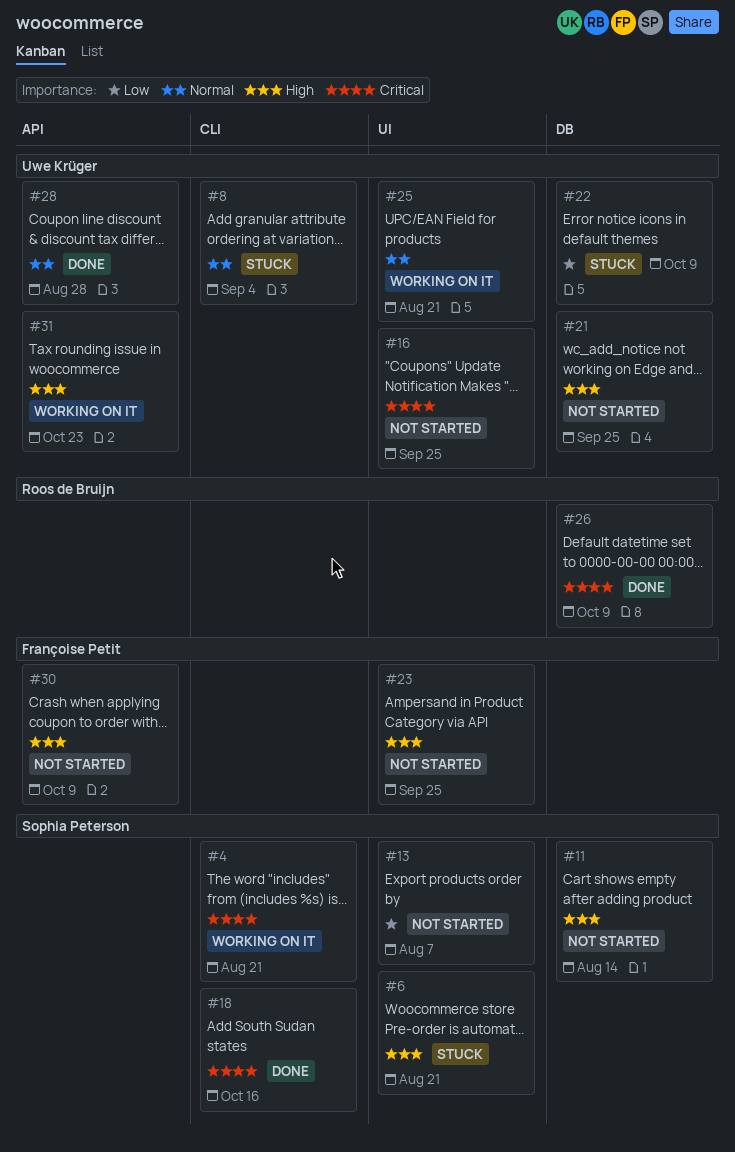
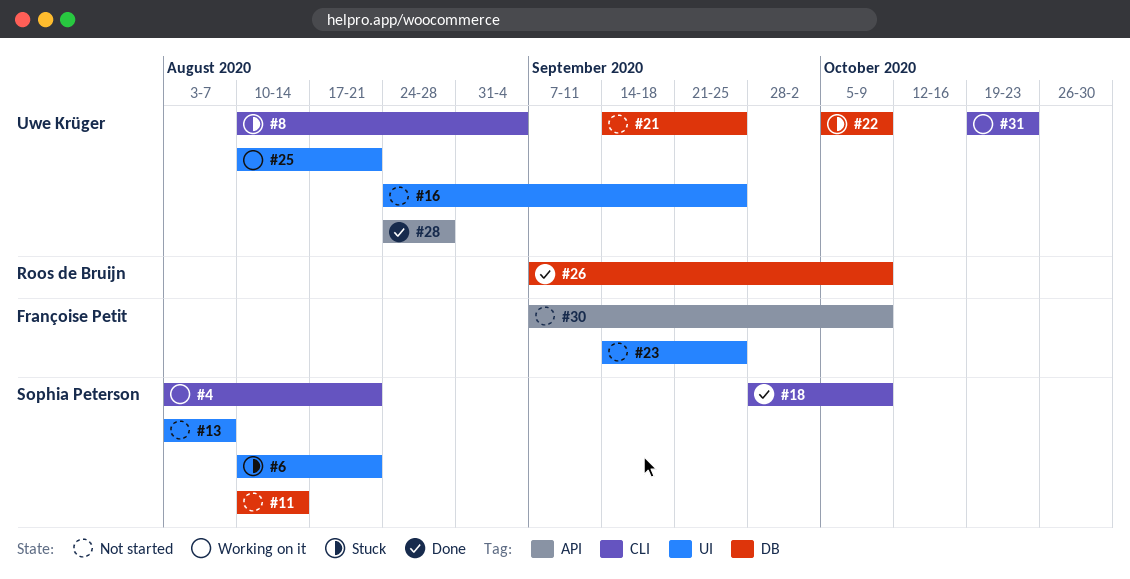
#18, due: Oct 16 -> Oct 9
#31, label: API -> CLI

